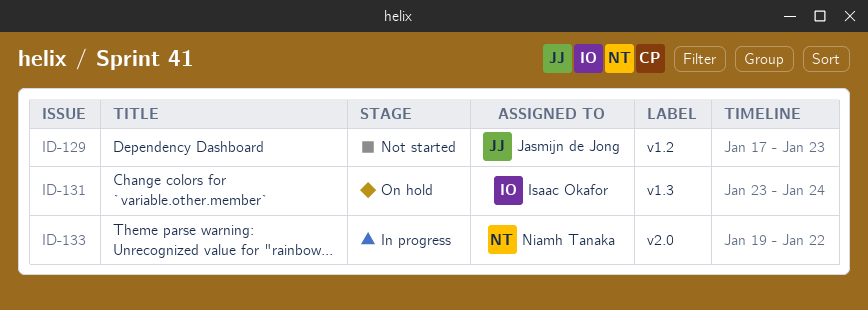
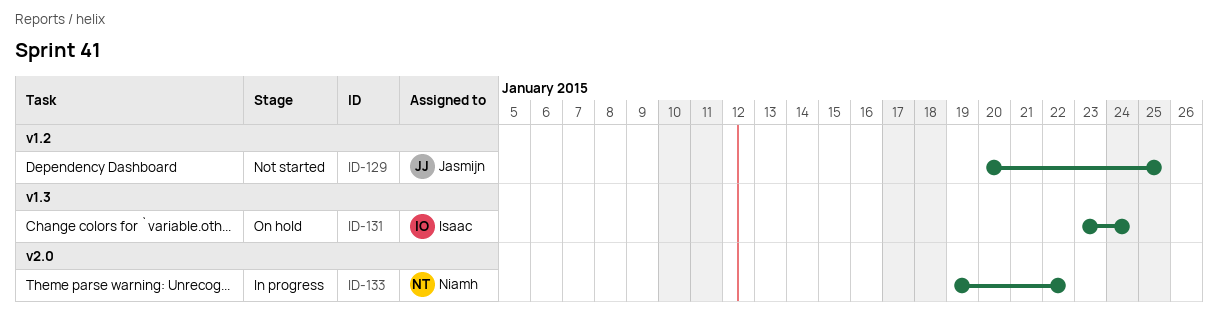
ID-129, start: Jan 17 -> Jan 20
ID-129, due: Jan 23 -> Jan 25

